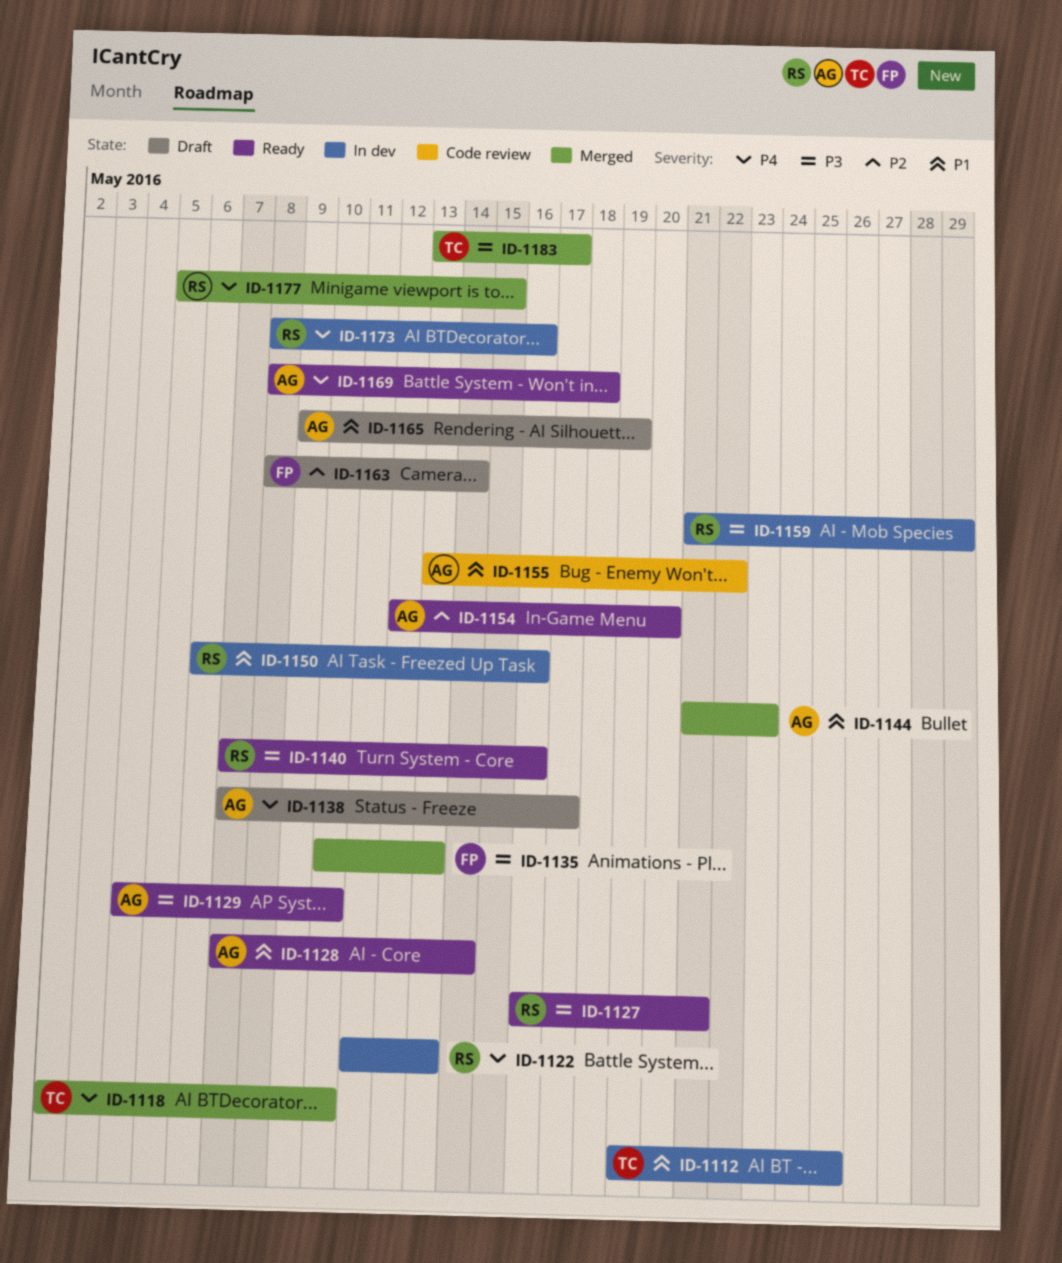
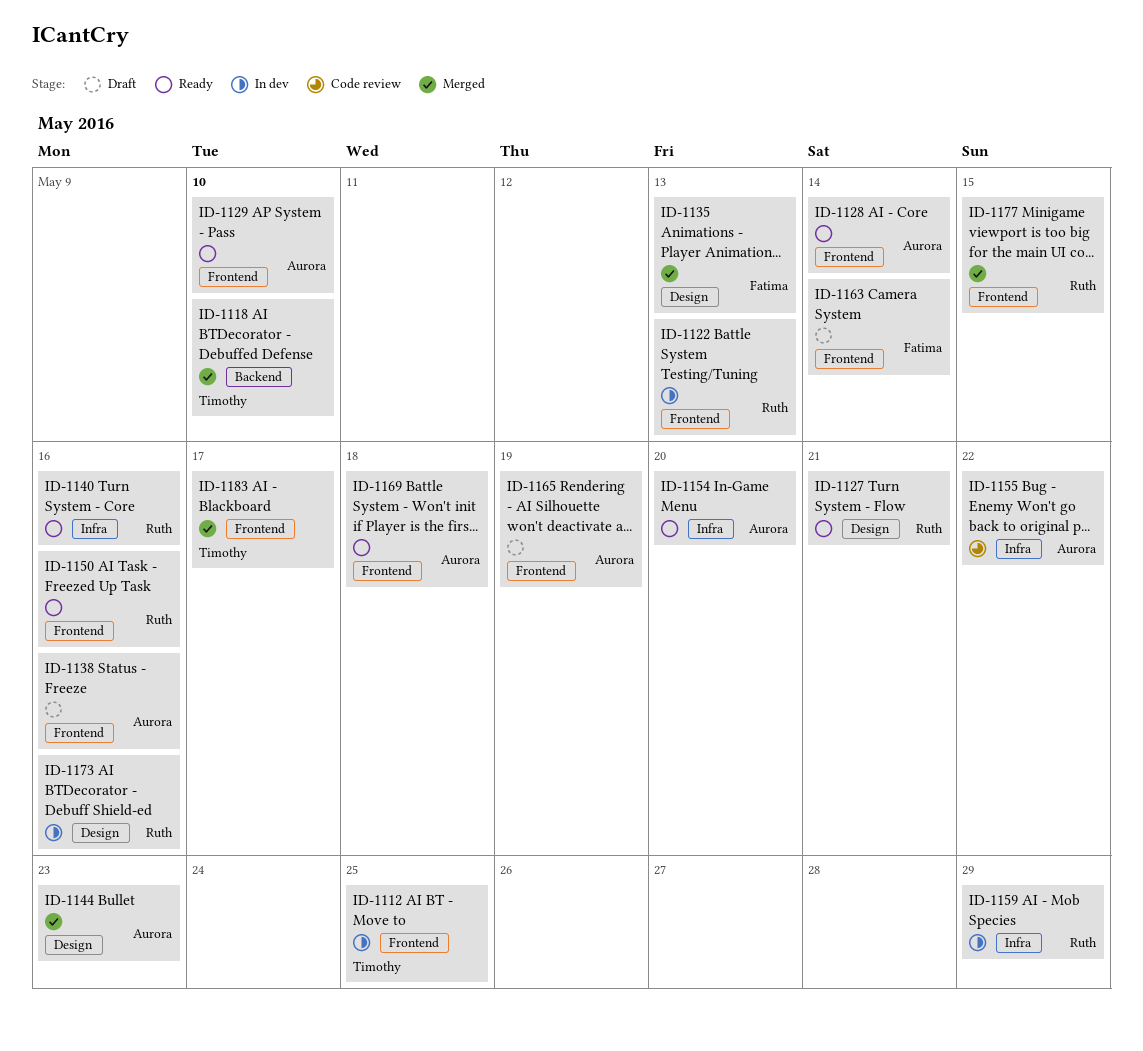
ID-1138, due: May 17 -> May 16
ID-1150, status: In dev -> Ready

